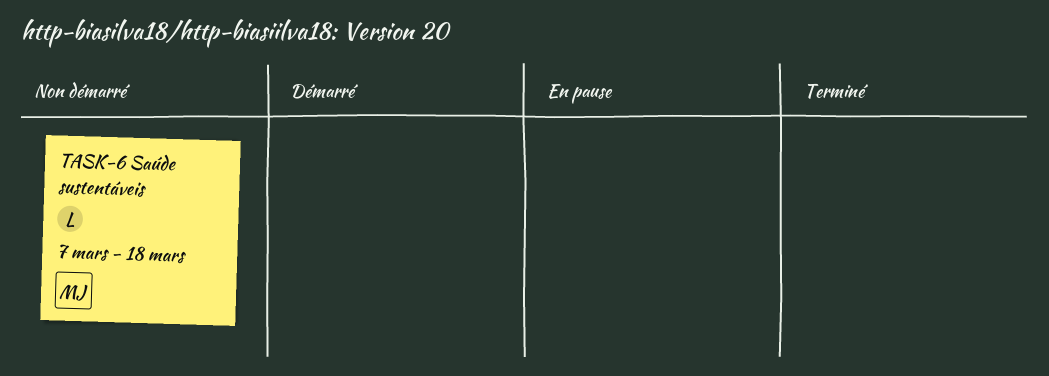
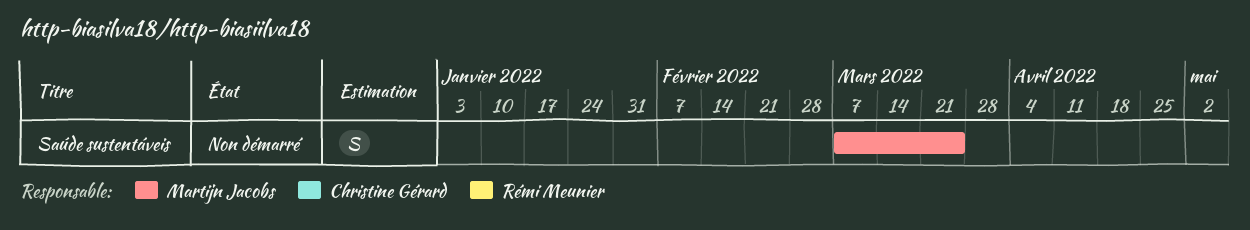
Saúde sustentáveis, estimate: L -> S
Saúde sustentáveis, due: Mar 18 -> Mar 25

